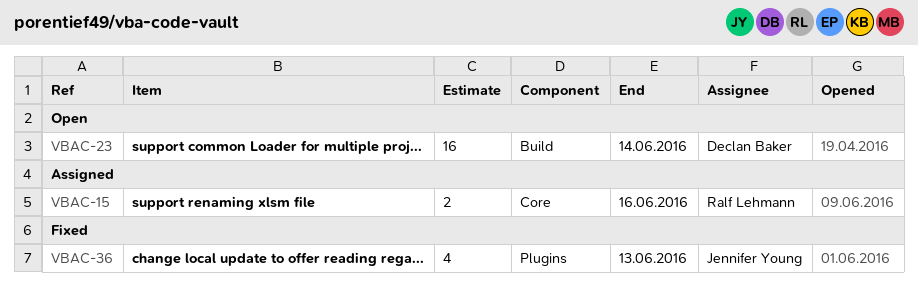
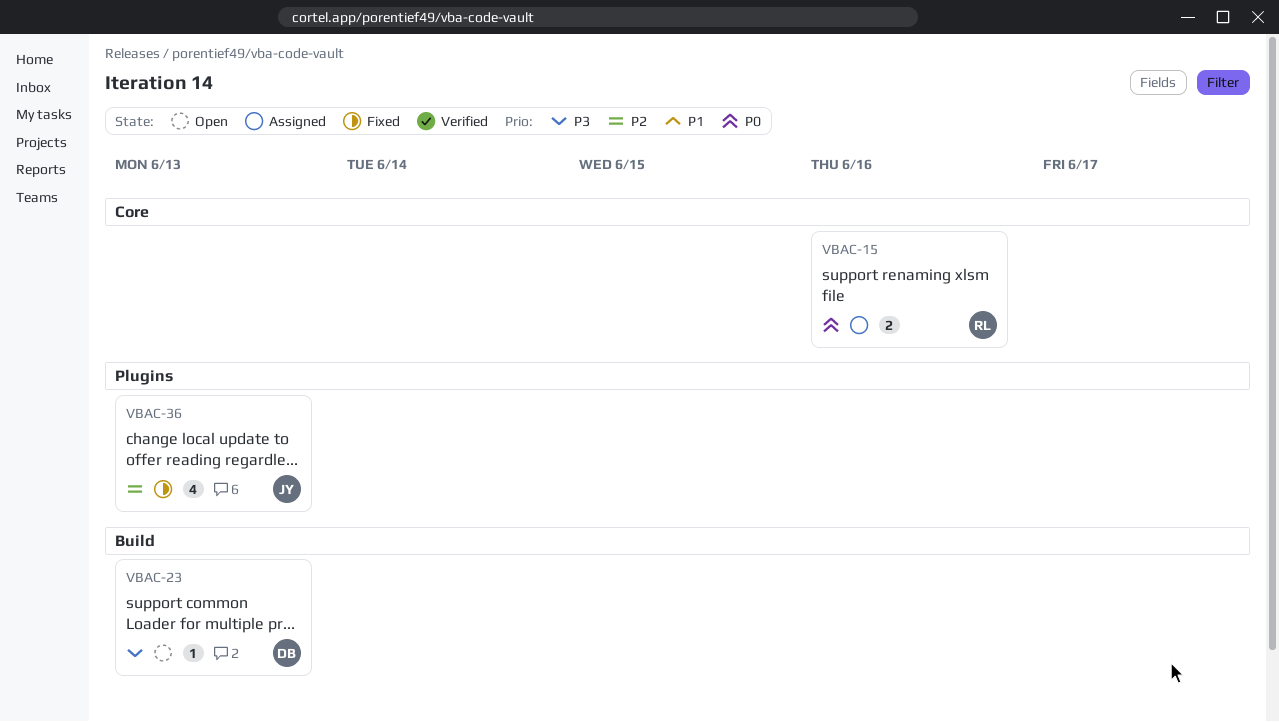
VBAC-23, estimate: 16 -> 1
VBAC-23, due: Jun 14 -> Jun 13

